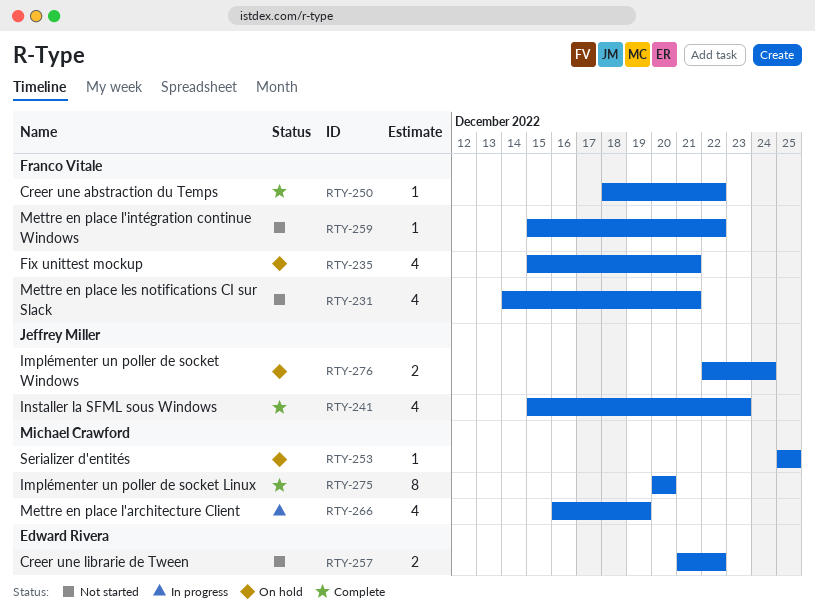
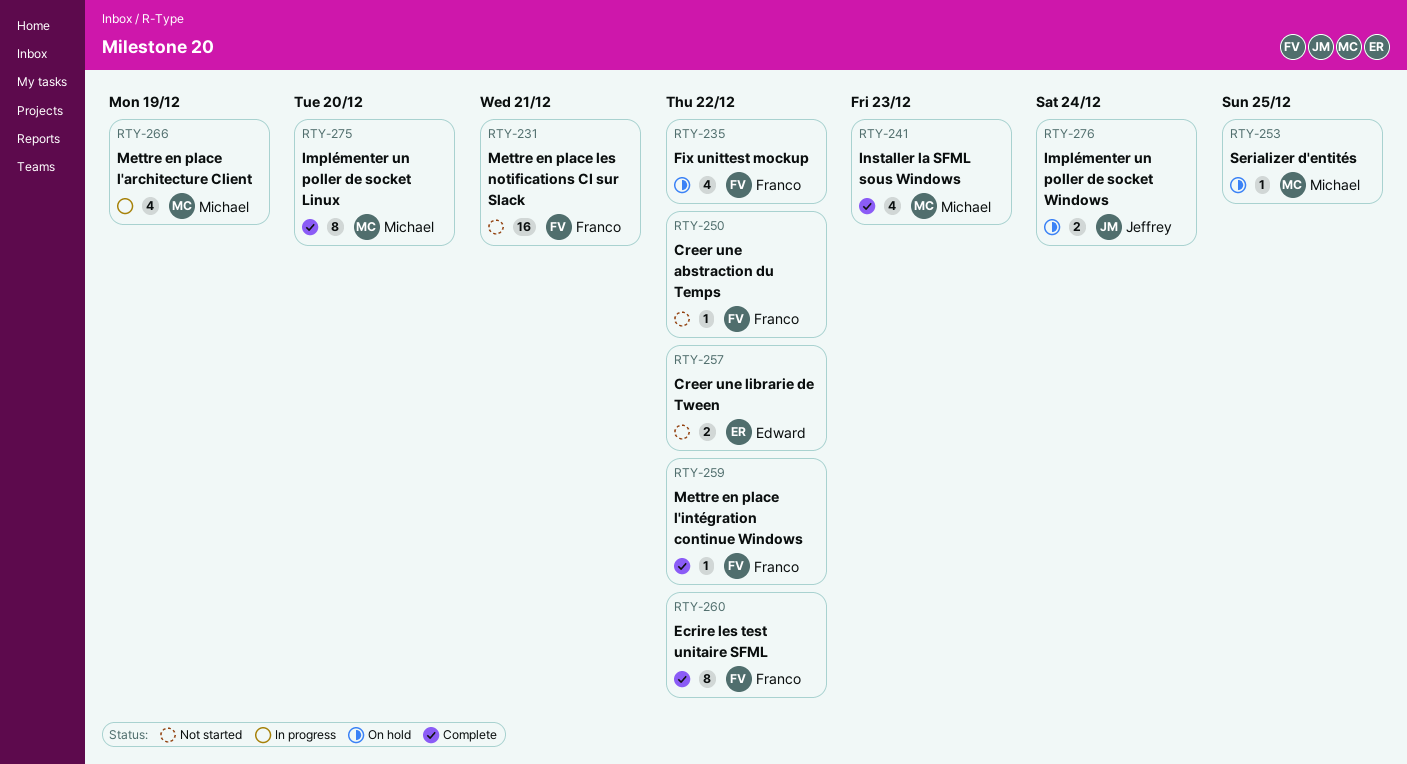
RTY-231, estimate: 4 -> 16
RTY-235, due: Dec 21 -> Dec 22
RTY-241, owner: Jeffrey Miller -> Michael Crawford
RTY-250, status: Complete -> Not started
RTY-259, status: Not started -> Complete
RTY-260: none -> present

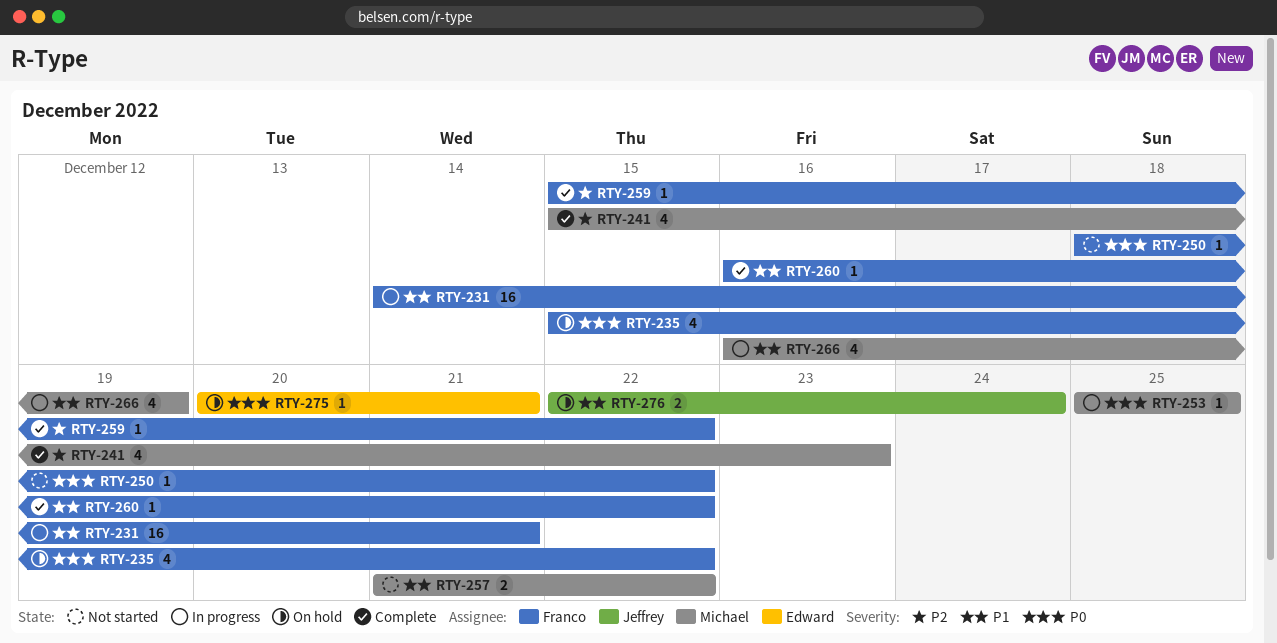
RTY-231, status: Not started -> In progress
RTY-253, status: On hold -> In progress
RTY-257, owner: Edward -> Michael
RTY-260, estimate: 8 -> 1
RTY-275, status: Complete -> On hold
RTY-275, owner: Michael -> Edward
RTY-275, estimate: 8 -> 1
RTY-275, due: Dec 20 -> Dec 21

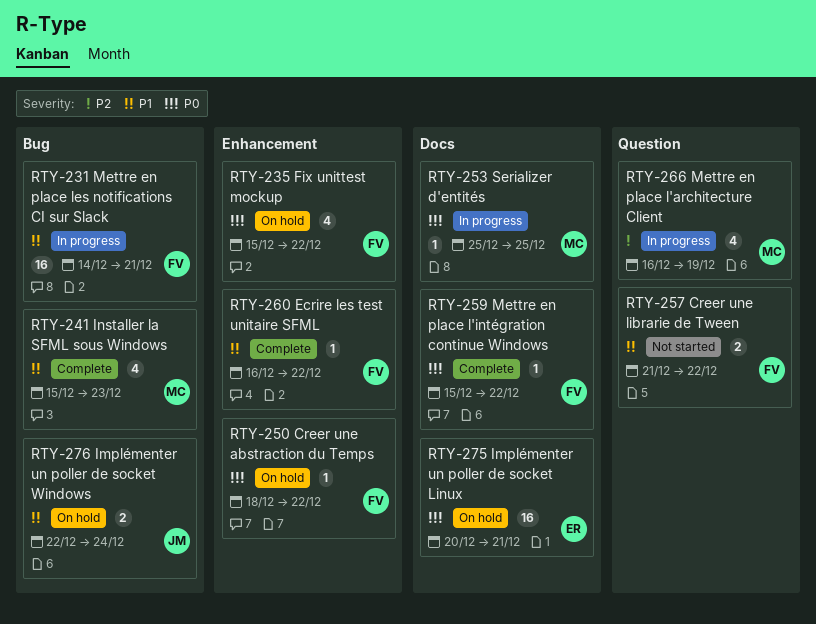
RTY-241, priority: P2 -> P1
RTY-250, status: Not started -> On hold
RTY-257, owner: Michael -> Franco
RTY-259, priority: P2 -> P0
RTY-266, priority: P1 -> P2
RTY-275, estimate: 1 -> 16

